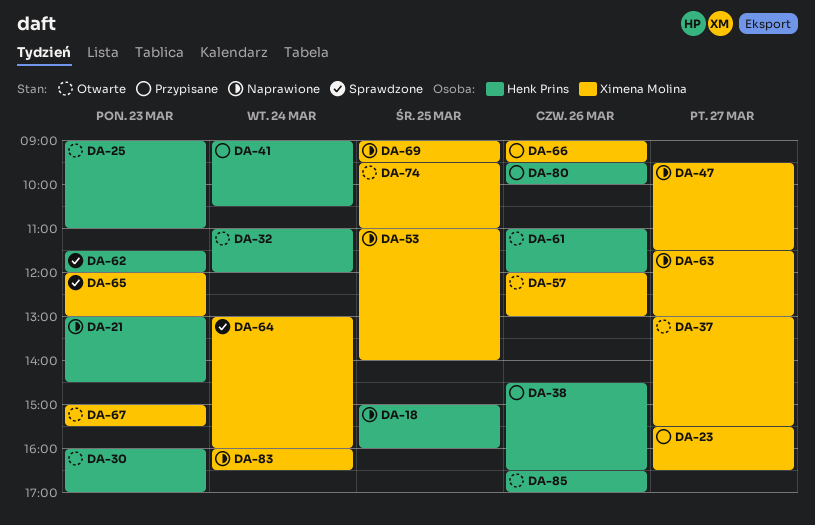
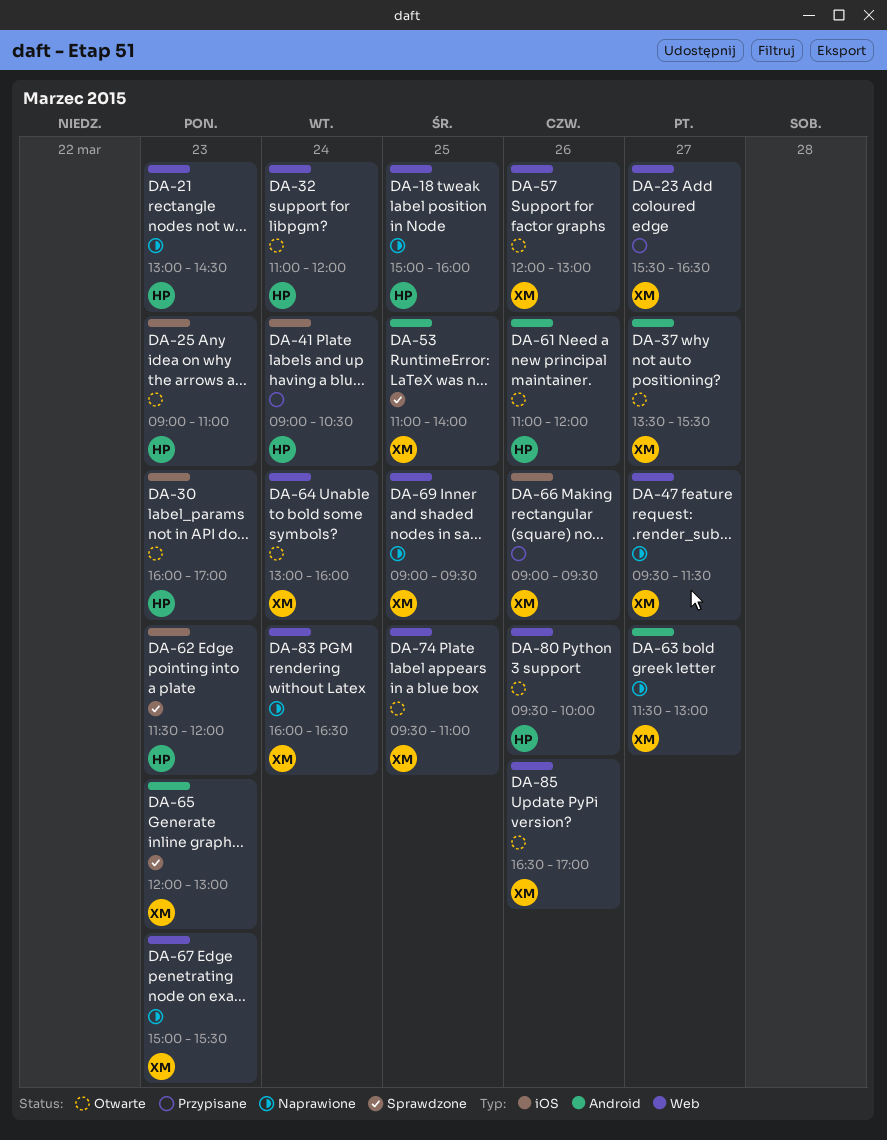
DA-37, begins: 13:00 -> 13:30
DA-38: present -> none
DA-53, status: Naprawione -> Sprawdzone
DA-64, status: Sprawdzone -> Otwarte
DA-67, status: Otwarte -> Naprawione
DA-80, status: Przypisane -> Otwarte
DA-85, owner: Henk Prins -> Ximena Molina

